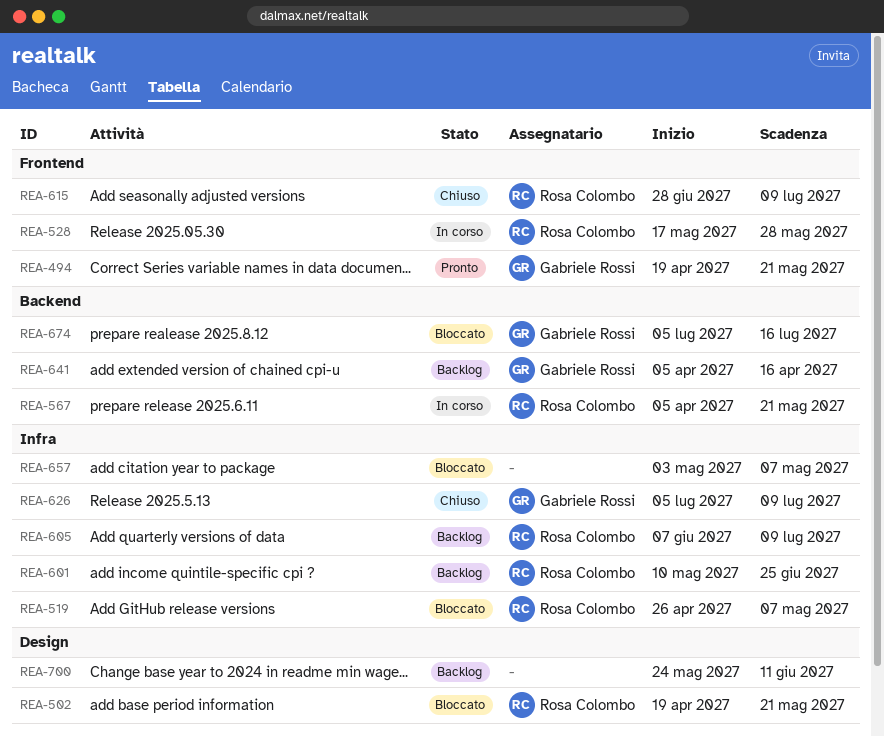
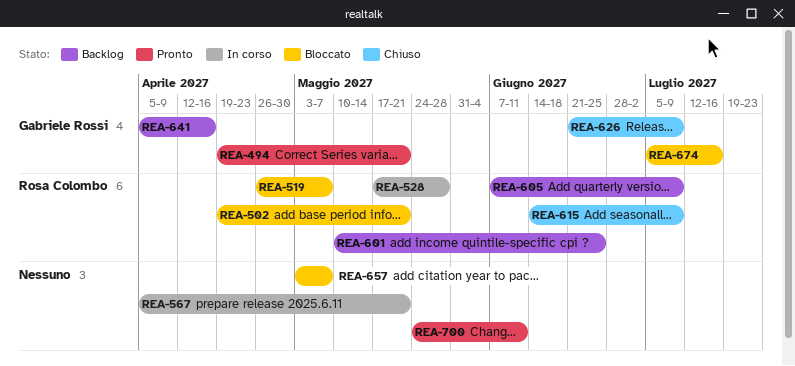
REA-567, owner: Rosa Colombo -> none
REA-615, start: Jun 28 -> Jun 14
REA-626, start: Jul 5 -> Jun 21
REA-700, status: Backlog -> Pronto

